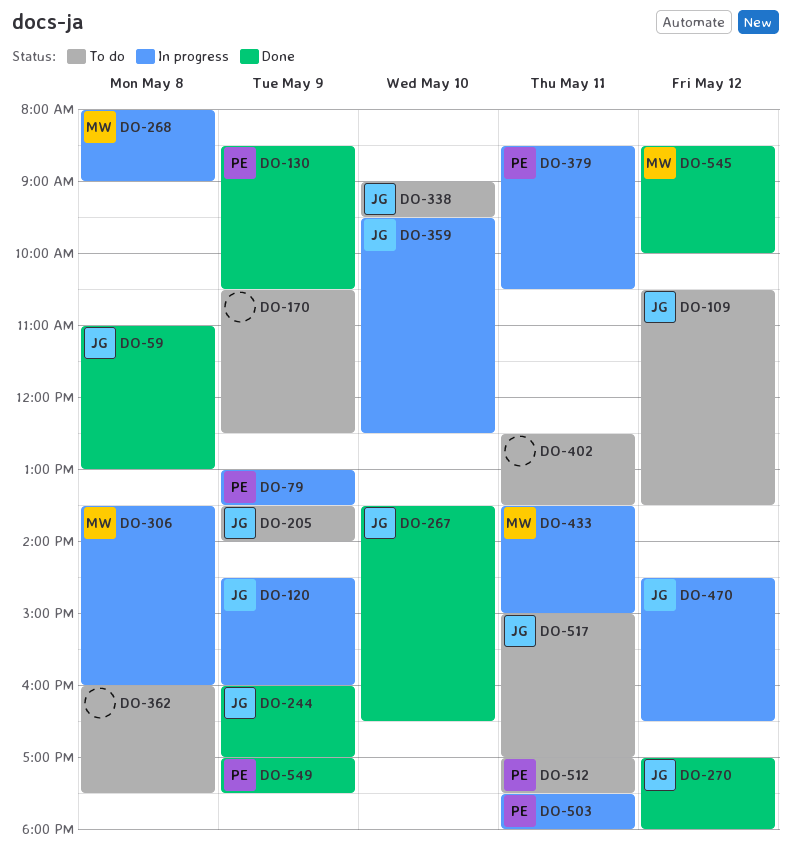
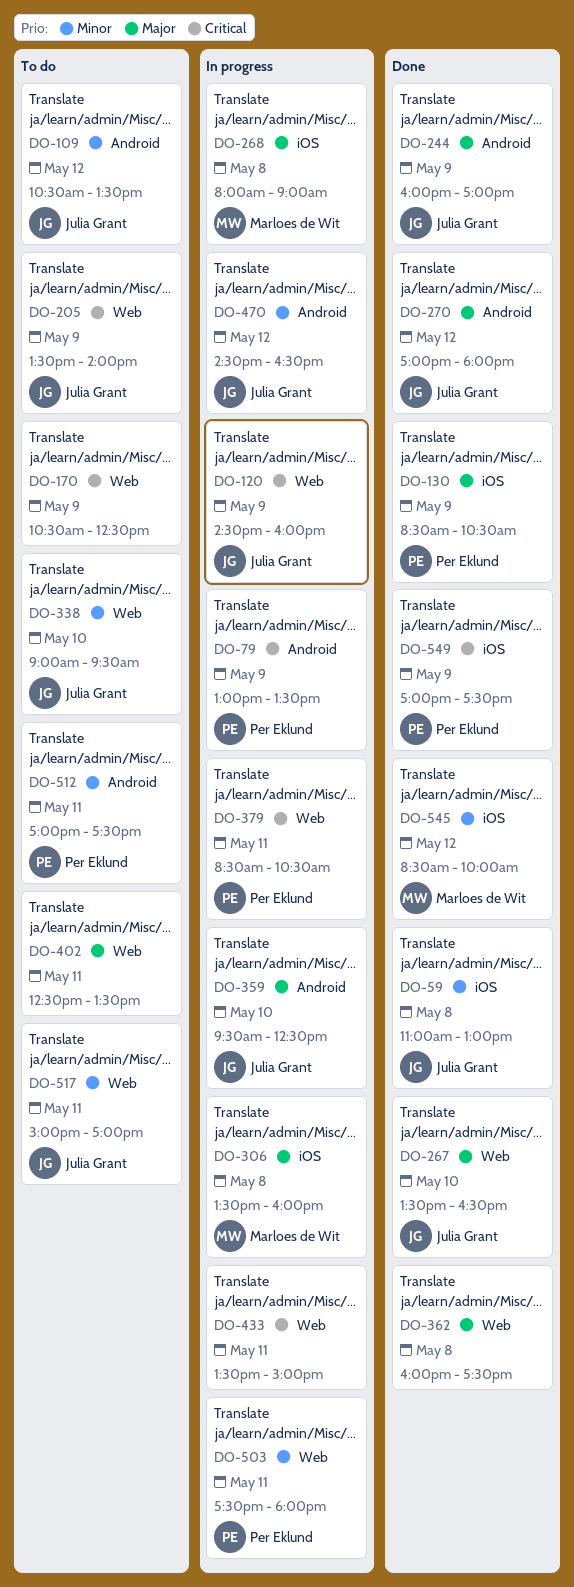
DO-362, status: To do -> Done
DO-433, owner: Marloes de Wit -> none

